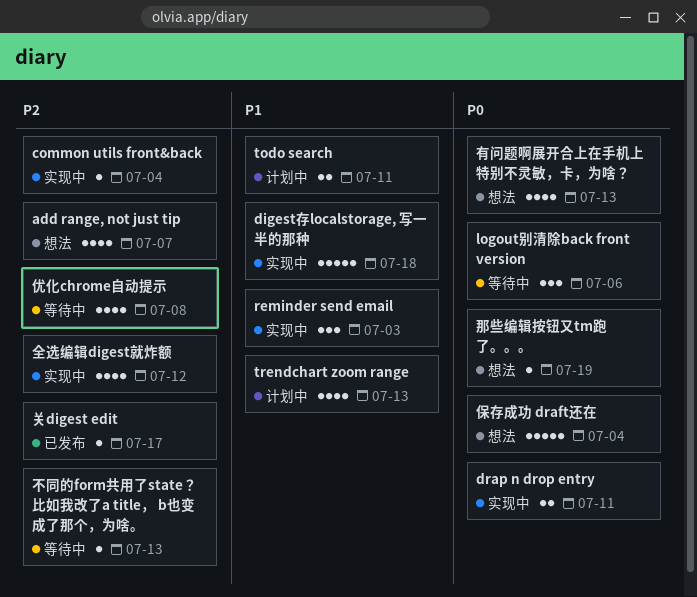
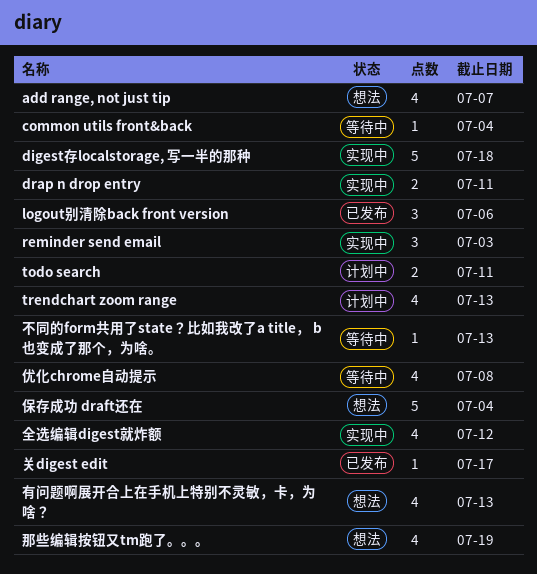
common utils front&back, status: 实现中 -> 等待中
logout别清除back front version, status: 等待中 -> 已发布
那些编辑按钮又tm跑了。。。, estimate: 1 -> 4

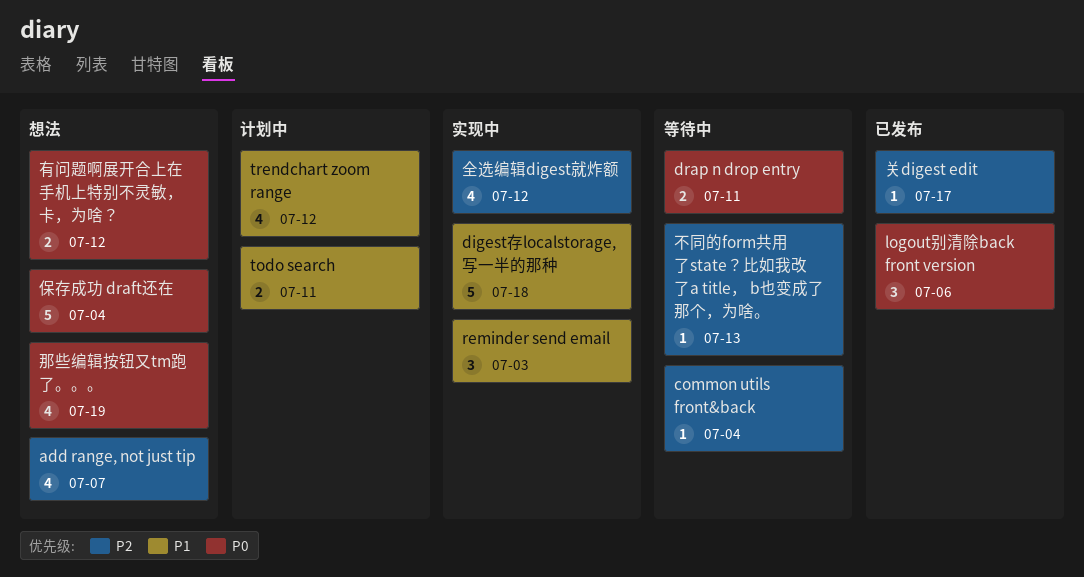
drap n drop entry, status: 实现中 -> 等待中
trendchart zoom range, due: Jul 13 -> Jul 12
优化chrome自动提示: present -> none
有问题啊展开合上在手机上特别不灵敏，卡，为啥？, estimate: 4 -> 2
有问题啊展开合上在手机上特别不灵敏，卡，为啥？, due: Jul 13 -> Jul 12

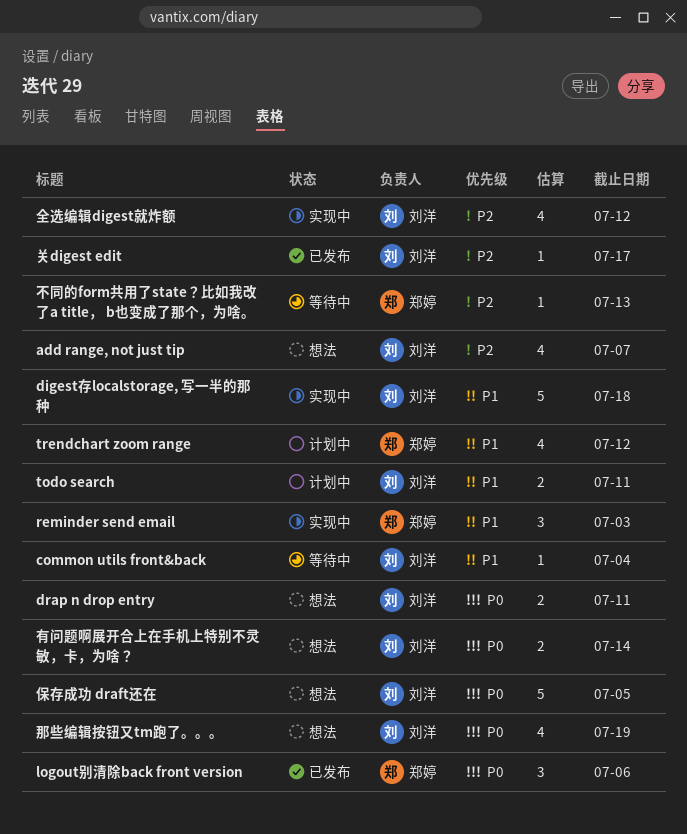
common utils front&back, priority: P2 -> P1
drap n drop entry, status: 等待中 -> 想法
保存成功 draft还在, due: Jul 4 -> Jul 5
有问题啊展开合上在手机上特别不灵敏，卡，为啥？, due: Jul 12 -> Jul 14

